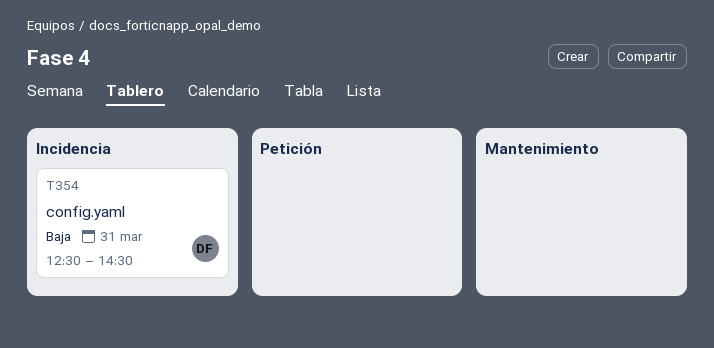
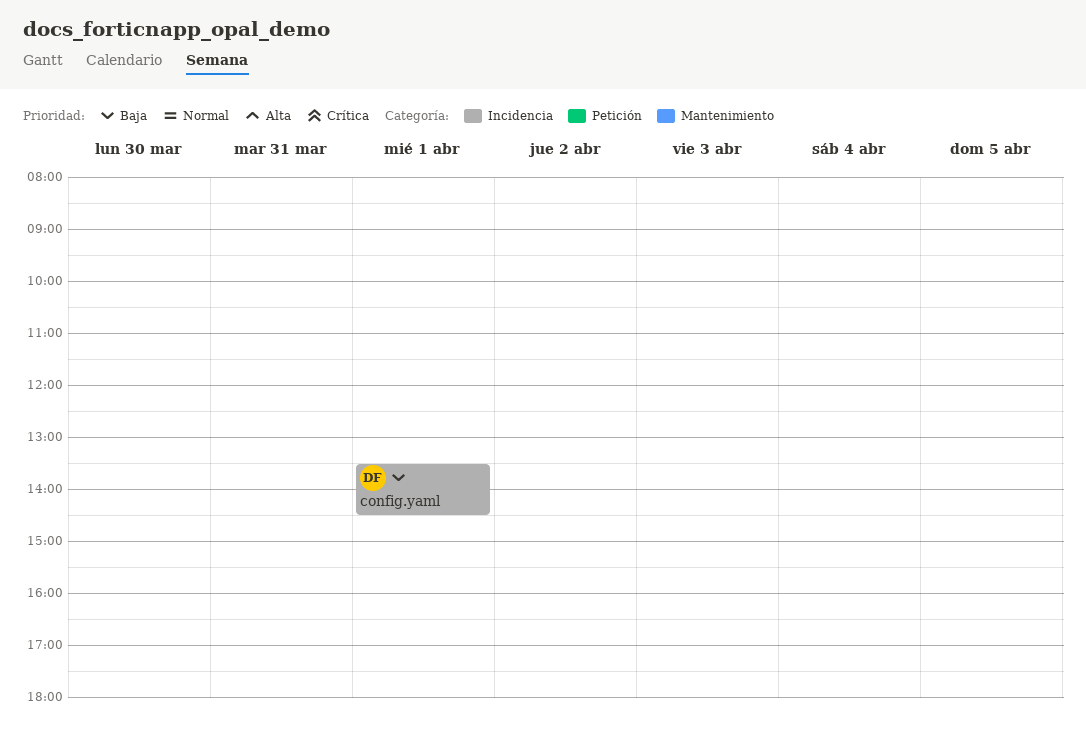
config.yaml, day: Mar 31 -> Apr 1
config.yaml, begins: 12:30 -> 13:30

